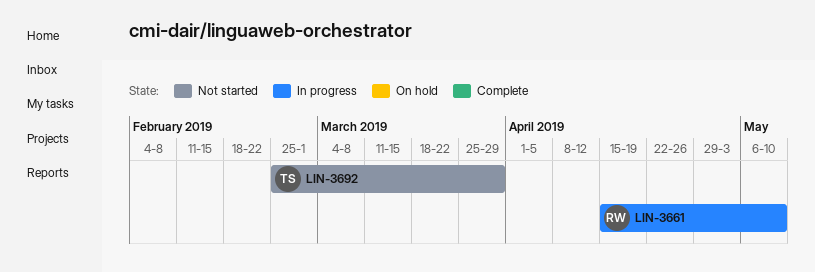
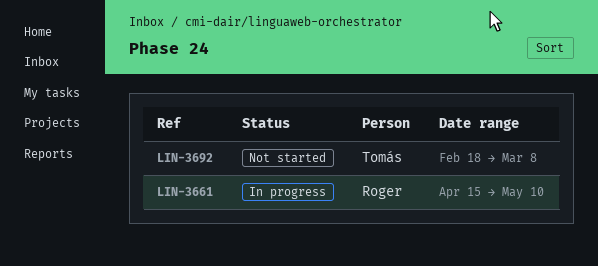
LIN-3692, start: Feb 25 -> Feb 18
LIN-3692, due: Mar 29 -> Mar 8

